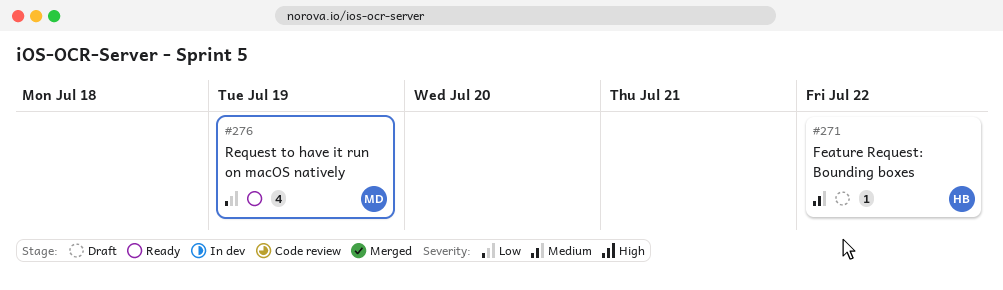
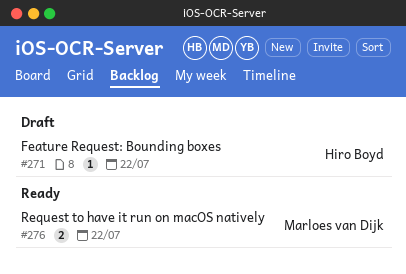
#276, estimate: 4 -> 2
#276, due: Jul 19 -> Jul 22

